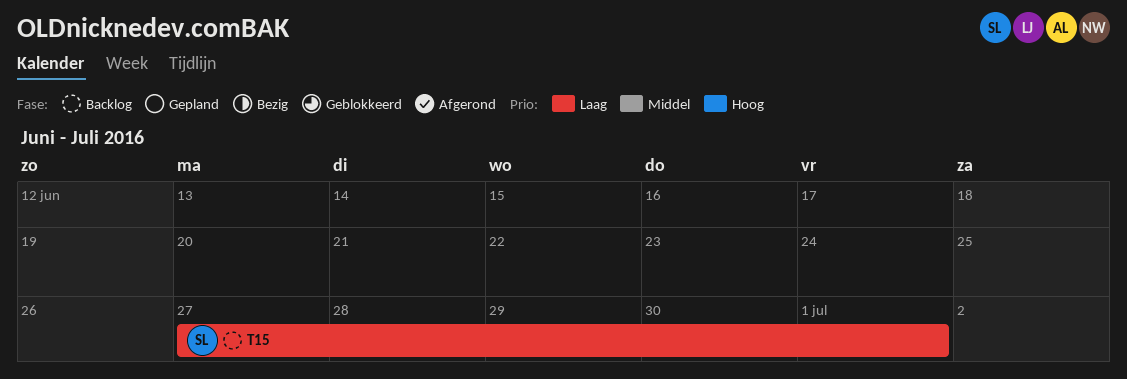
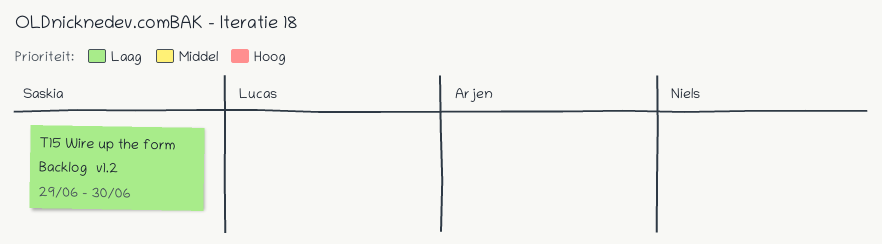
T15, start: Jun 27 -> Jun 29
T15, due: Jul 1 -> Jun 30

